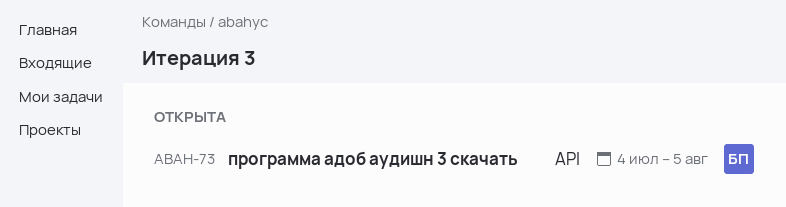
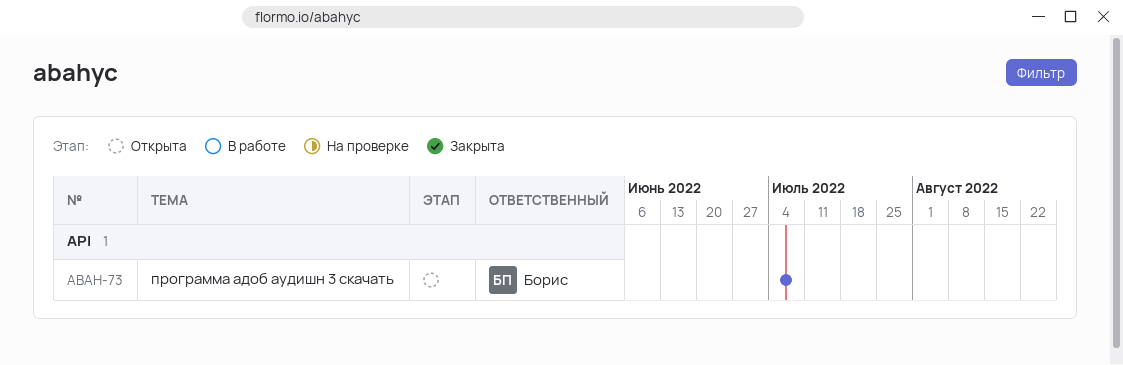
ABAH-73, due: Aug 5 -> Jul 8

